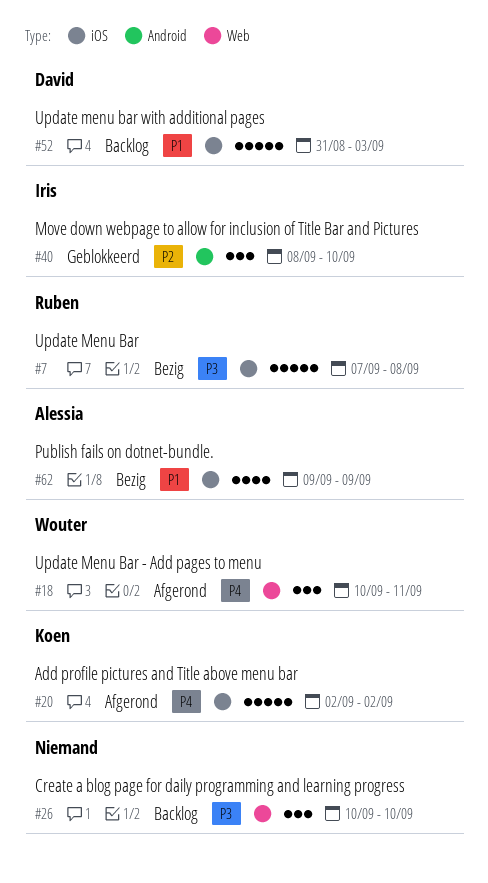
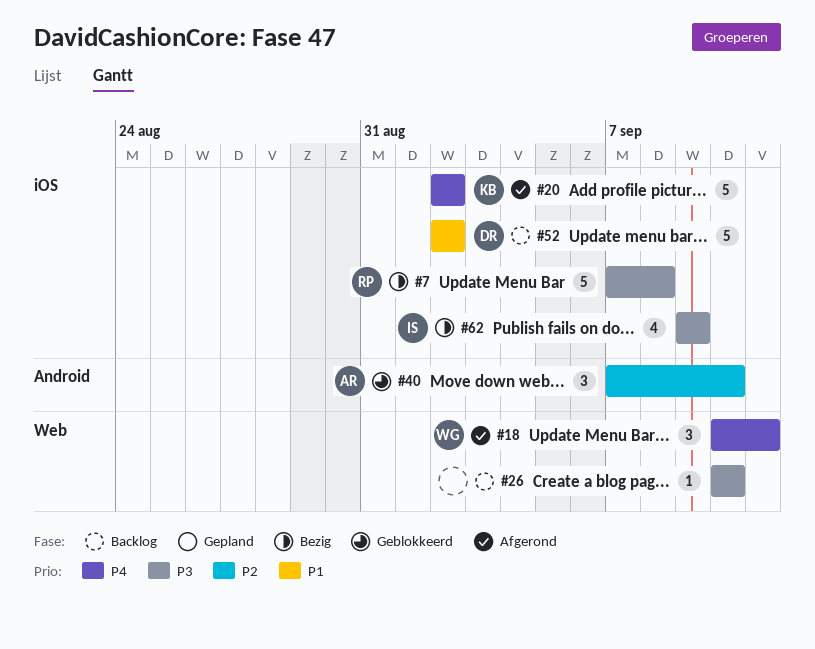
#26, estimate: 3 -> 1
#40, owner: Iris -> Alessia
#40, start: Sep 8 -> Sep 7
#52, start: Aug 31 -> Sep 2
#52, due: Sep 3 -> Sep 2
#62, owner: Alessia -> Iris
#62, priority: P1 -> P3

